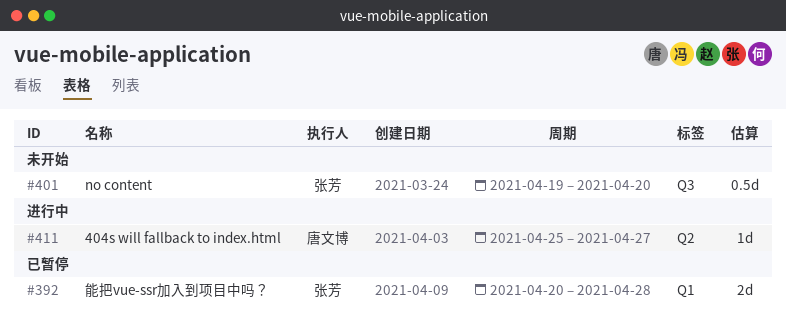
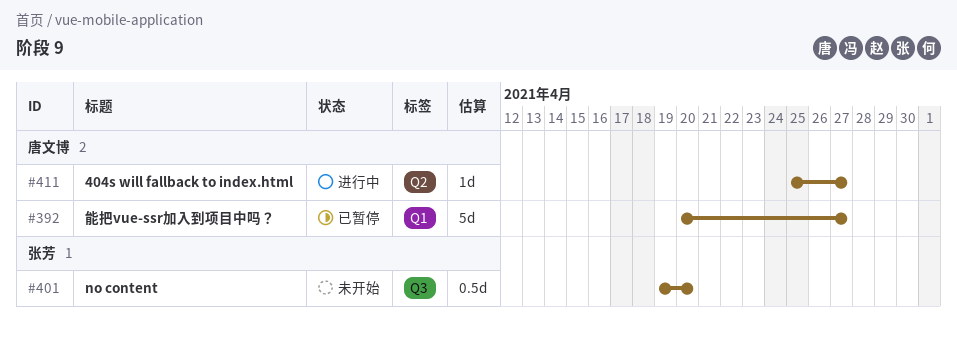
#392, owner: 张芳 -> 唐文博
#392, estimate: 2d -> 5d
#392, due: Apr 28 -> Apr 27

